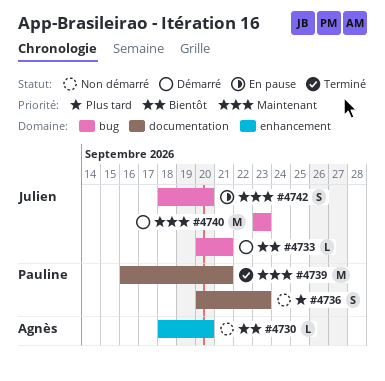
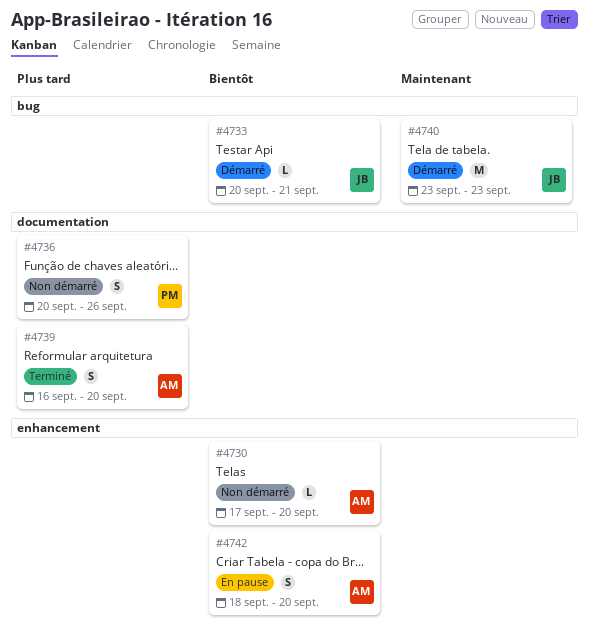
#4730, start: Sep 18 -> Sep 17
#4736, due: Sep 23 -> Sep 26
#4739, owner: Pauline -> Agnès
#4739, priority: Maintenant -> Plus tard
#4739, estimate: M -> S
#4739, due: Sep 21 -> Sep 20
#4742, owner: Julien -> Agnès
#4742, priority: Maintenant -> Bientôt
#4742, label: bug -> enhancement

